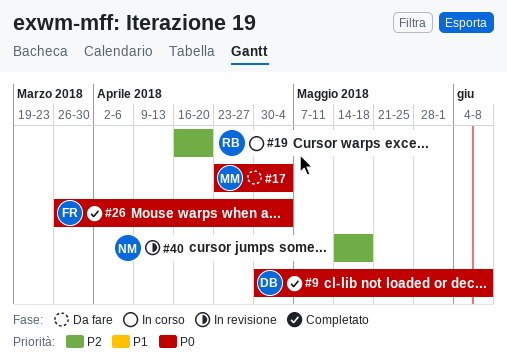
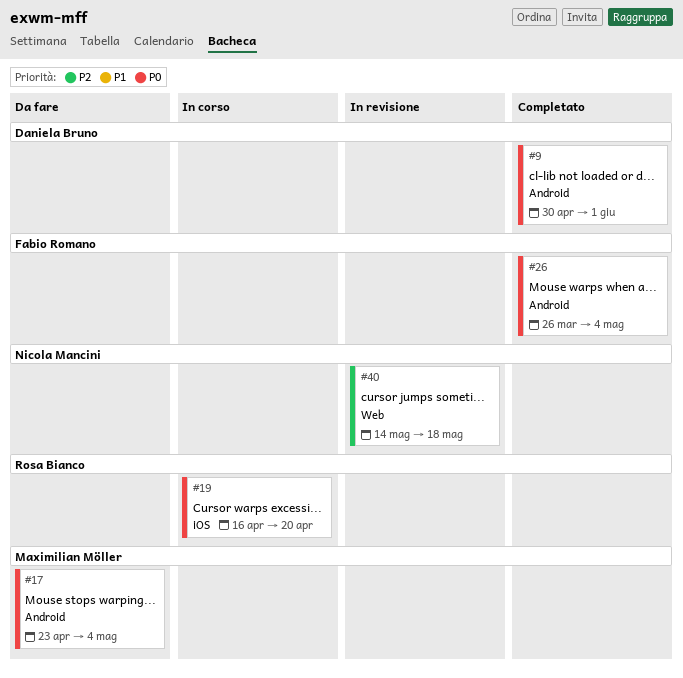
#9, due: Jun 8 -> Jun 1
#19, priority: P2 -> P0

